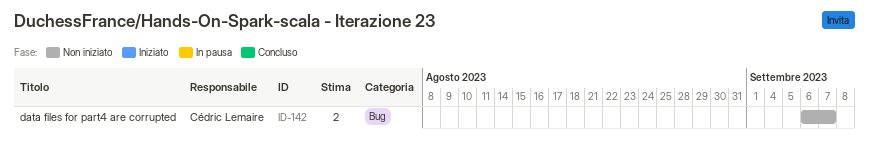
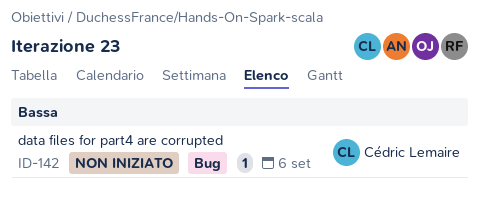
ID-142, estimate: 2 -> 1
ID-142, due: Sep 7 -> Sep 6

